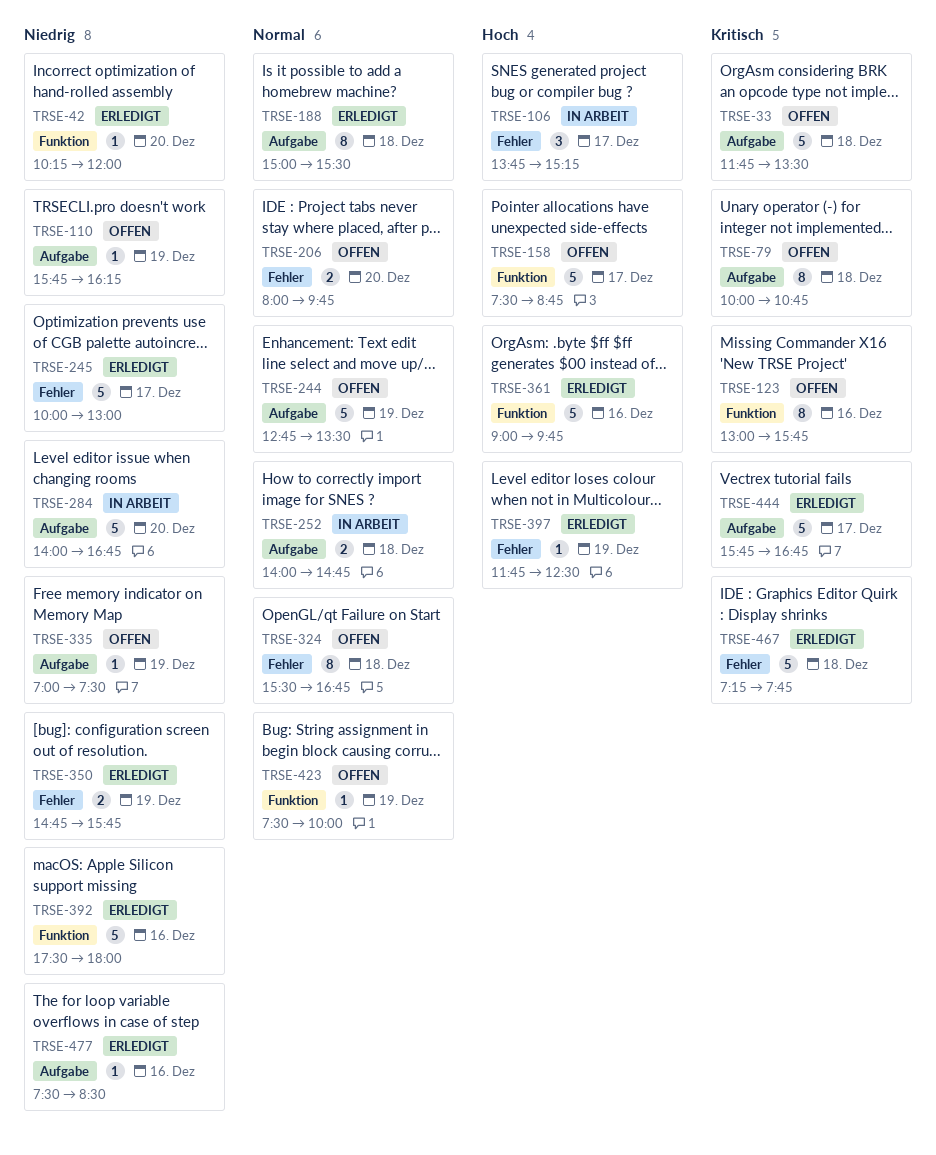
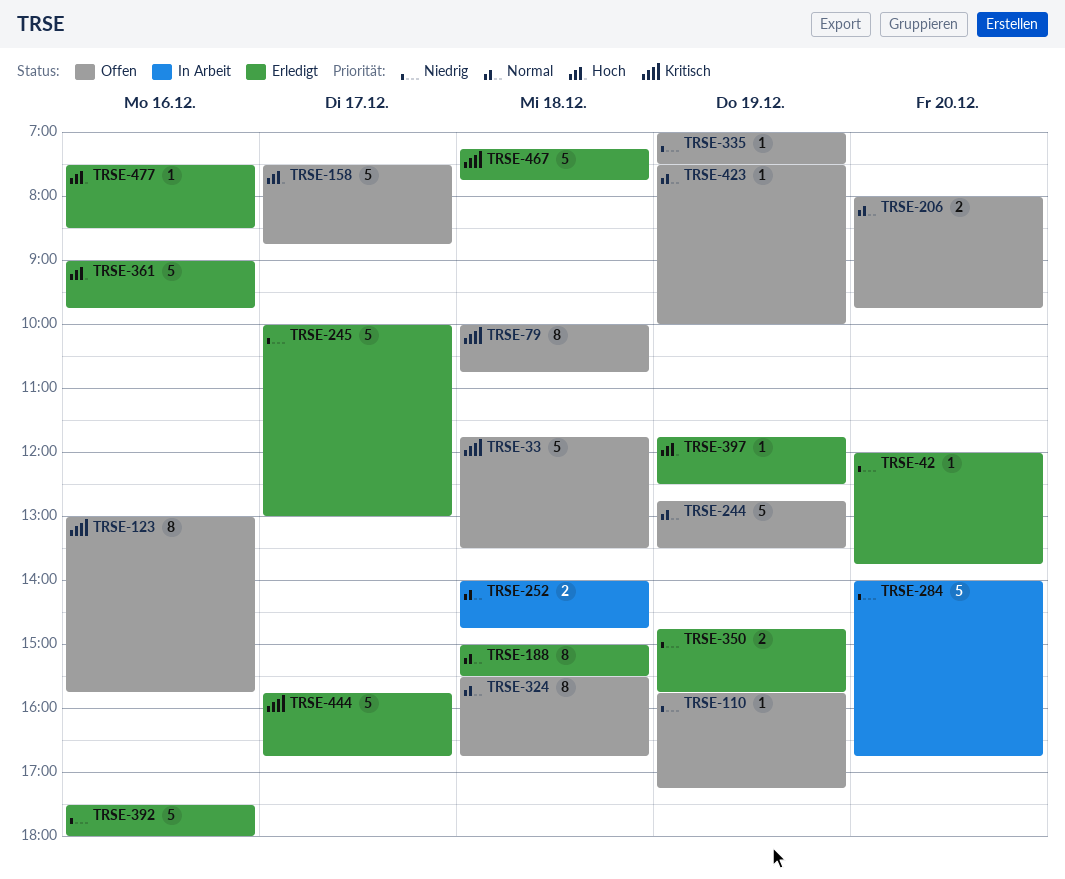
TRSE-42, begins: 10:15 -> 12:00
TRSE-42, ends: 12:00 -> 13:45
TRSE-106: present -> none
TRSE-110, ends: 16:15 -> 17:15
TRSE-477, priority: Niedrig -> Hoch

